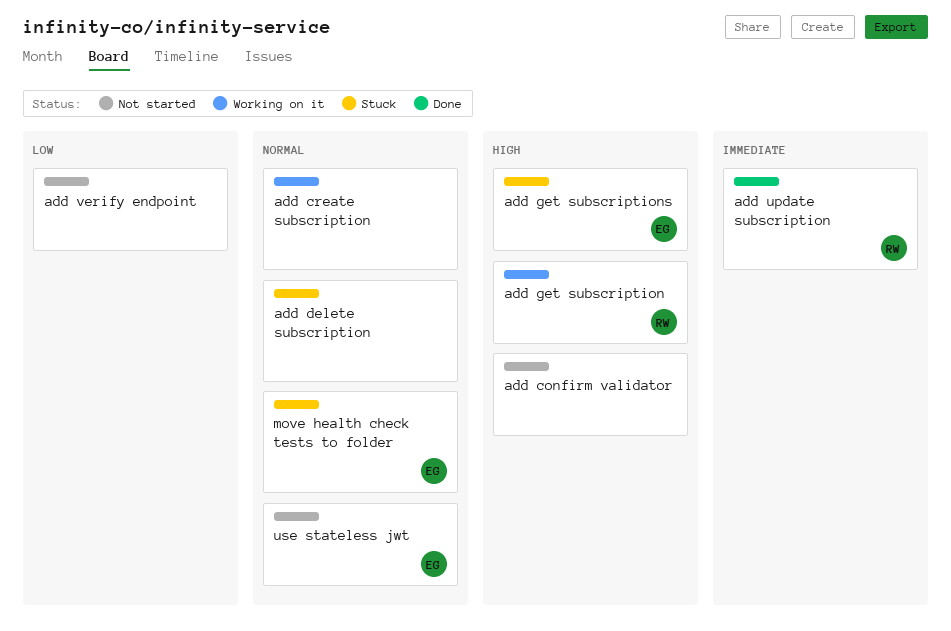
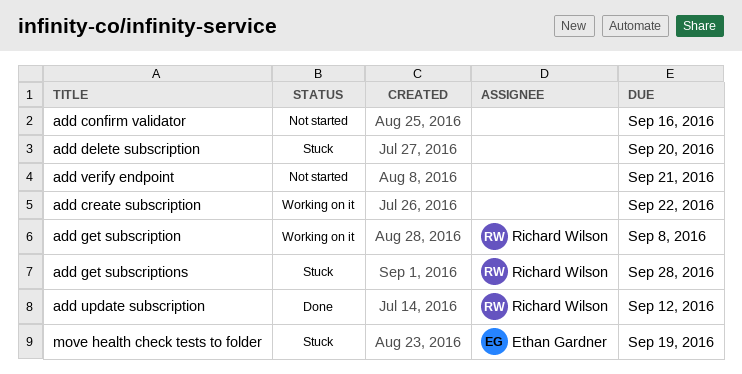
add get subscriptions, owner: Ethan Gardner -> Richard Wilson
use stateless jwt: present -> none

